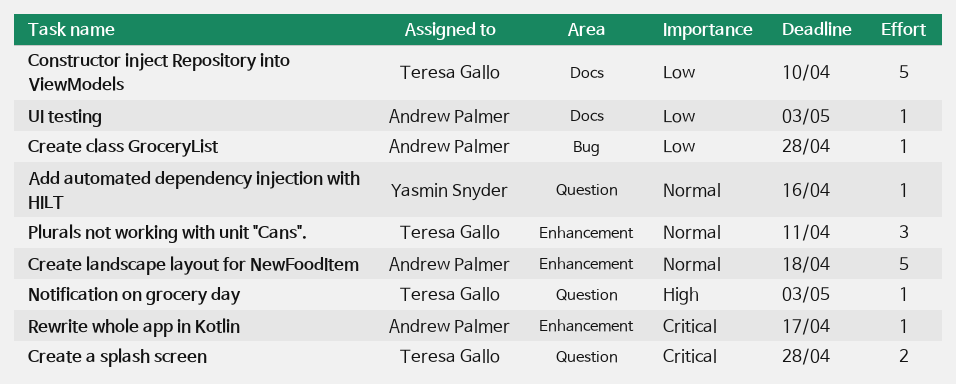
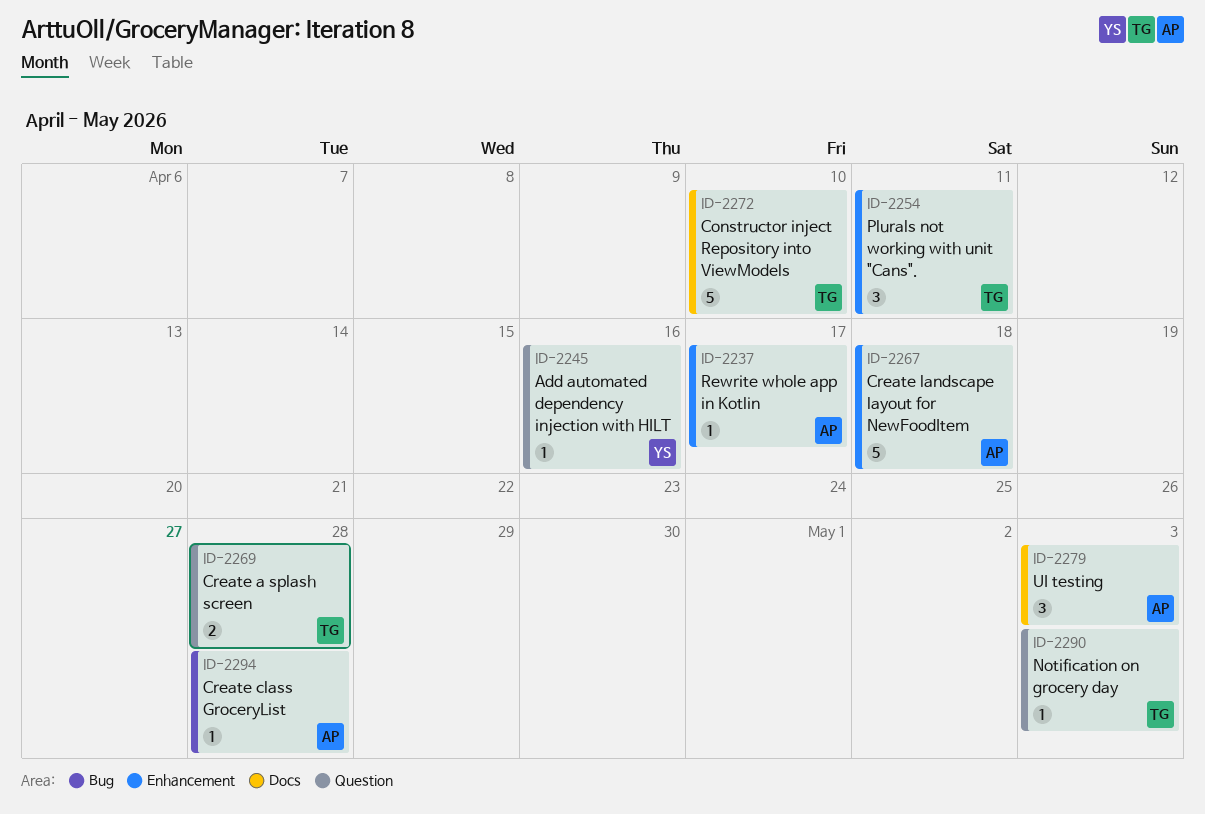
UI testing, estimate: 1 -> 3

